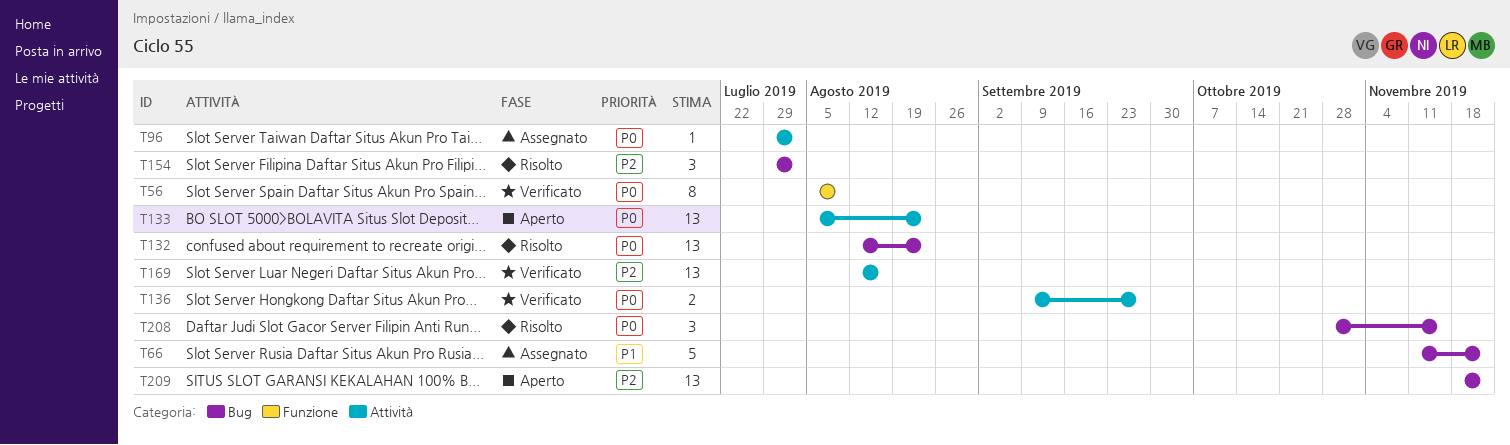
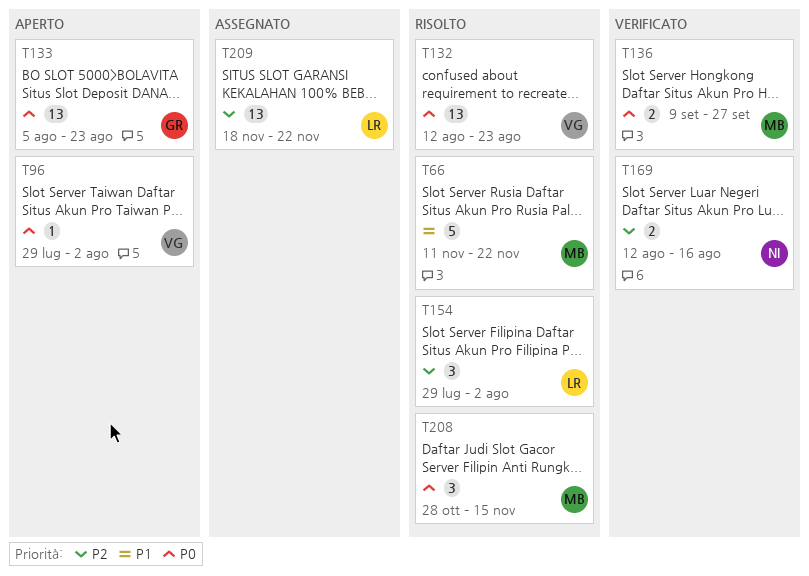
T56: present -> none
T66, status: Assegnato -> Risolto
T96, status: Assegnato -> Aperto
T169, estimate: 13 -> 2
T209, status: Aperto -> Assegnato

